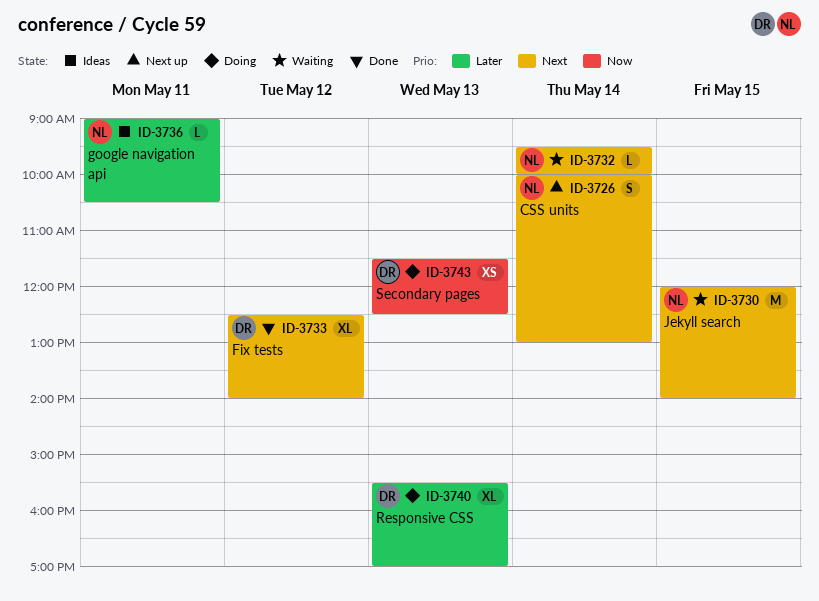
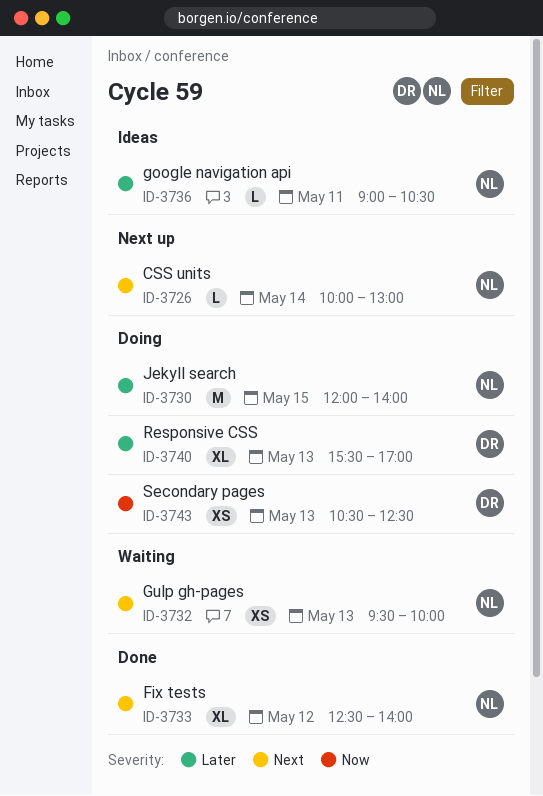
ID-3726, estimate: S -> L
ID-3730, status: Waiting -> Doing
ID-3730, priority: Next -> Later
ID-3732, estimate: L -> XS
ID-3732, day: May 14 -> May 13
ID-3733, owner: DR -> NL
ID-3743, begins: 11:30 -> 10:30

